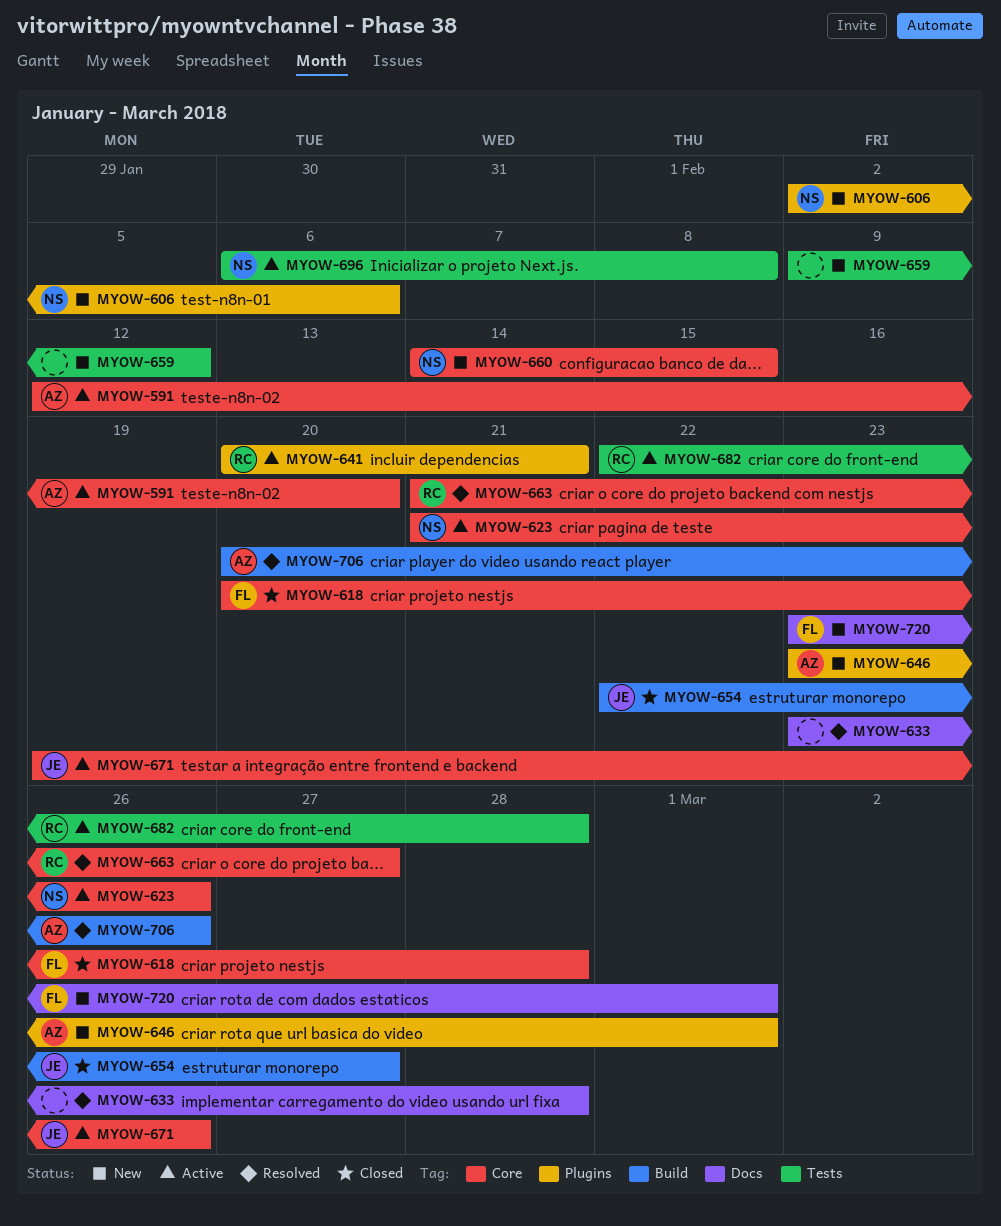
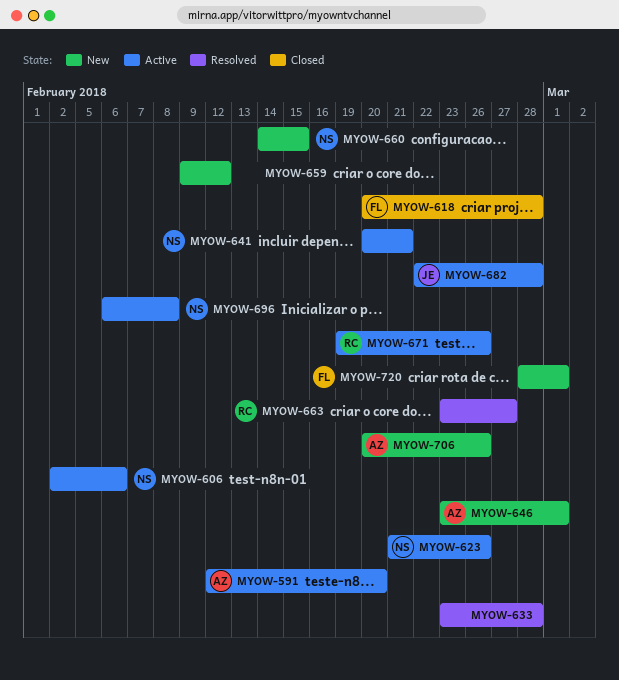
MYOW-606, status: New -> Active
MYOW-641, owner: RC -> NS
MYOW-654: present -> none
MYOW-663, start: Feb 21 -> Feb 23
MYOW-671, owner: JE -> RC
MYOW-682, owner: RC -> JE
MYOW-706, status: Resolved -> New
MYOW-720, start: Feb 23 -> Feb 28

